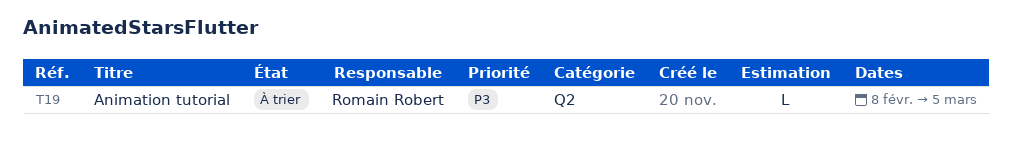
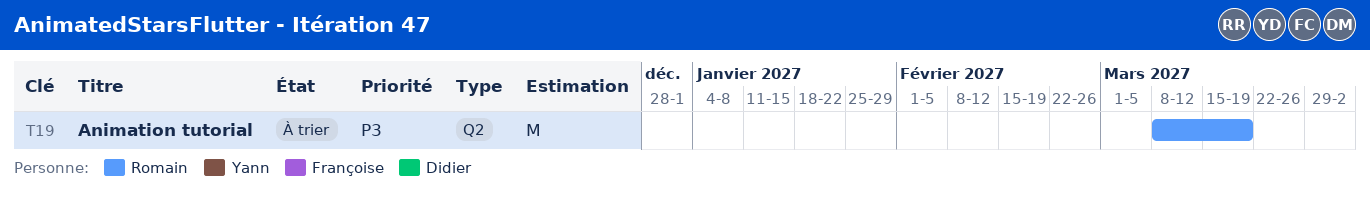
T19, estimate: L -> M
T19, start: Feb 8 -> Mar 8
T19, due: Mar 5 -> Mar 19

